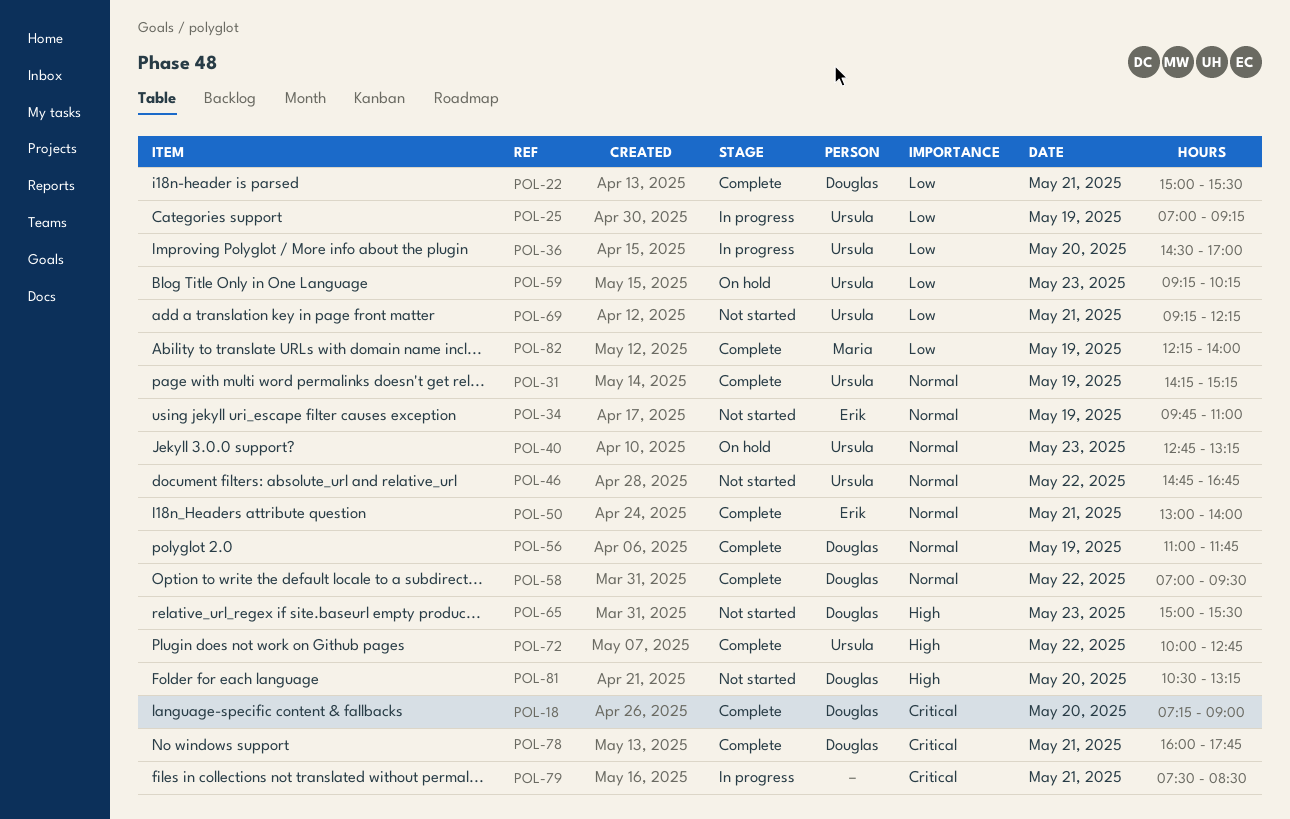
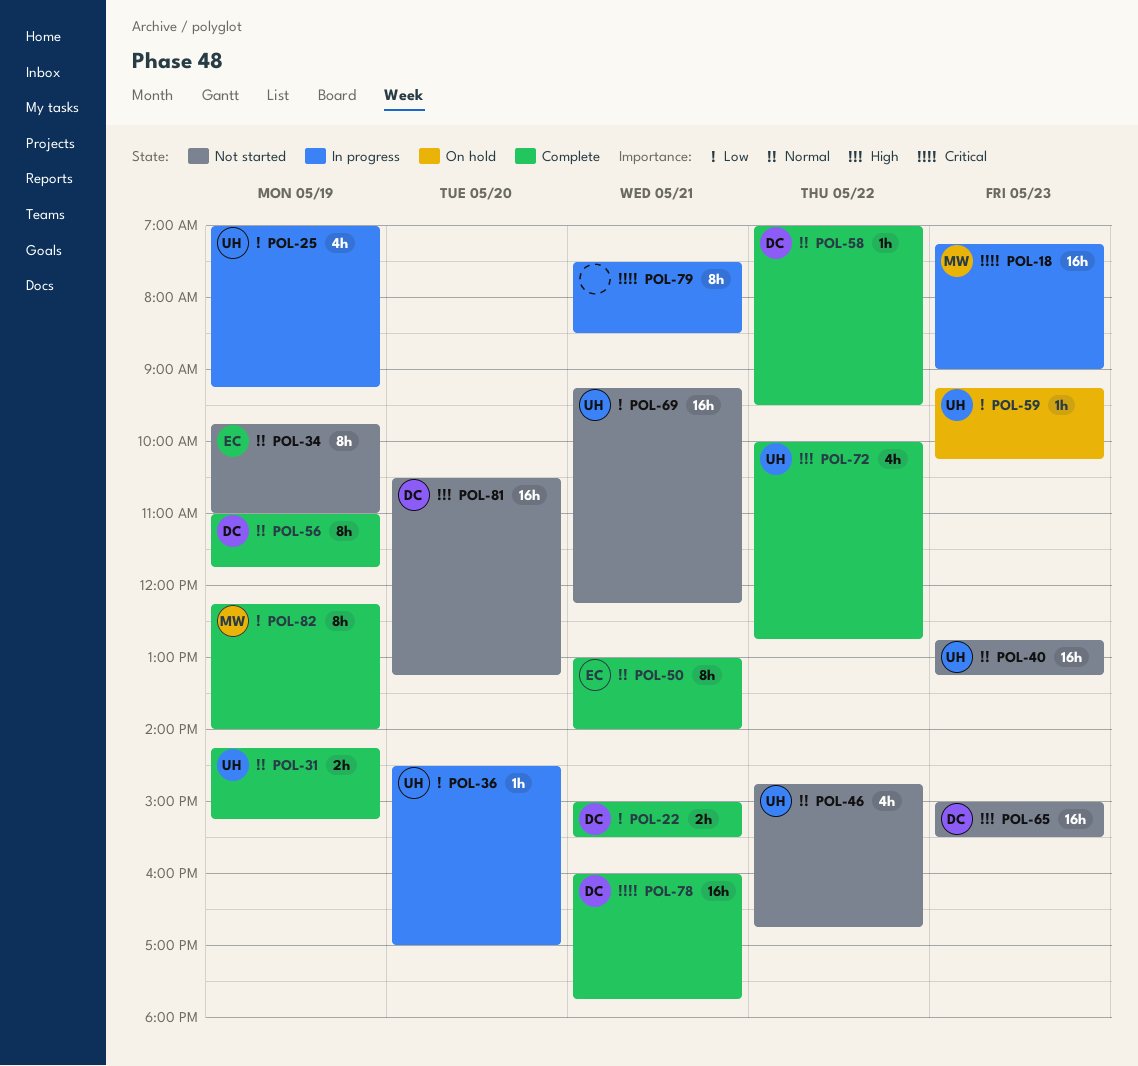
POL-18, status: Complete -> In progress
POL-18, owner: Douglas -> Maria
POL-18, day: May 20 -> May 23
POL-40, status: On hold -> Not started

